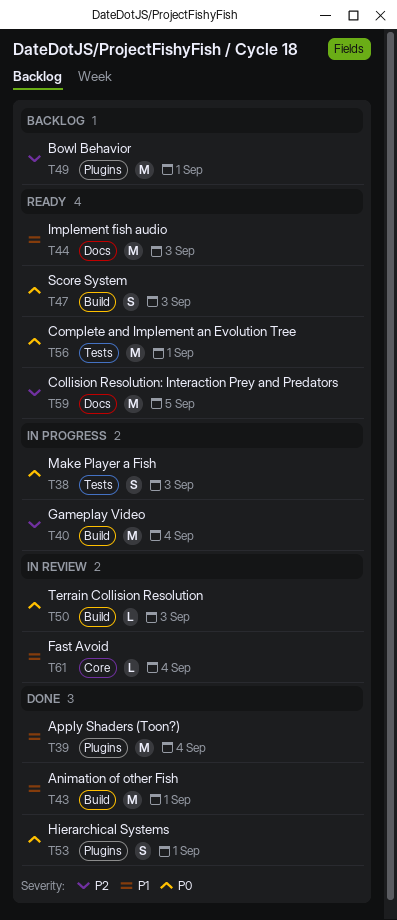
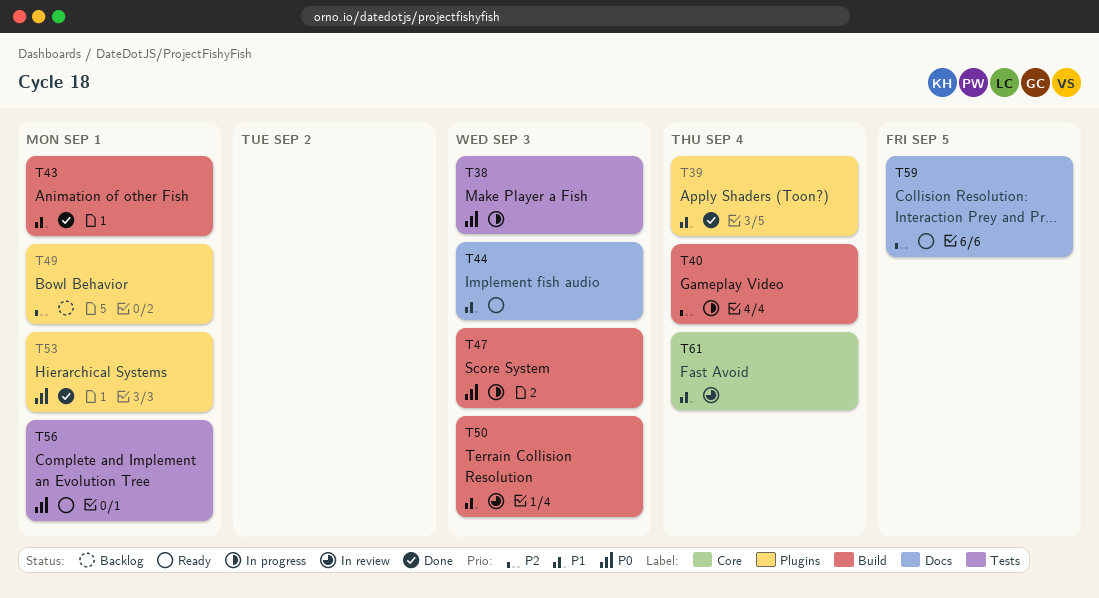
T47, status: Ready -> In progress
T50, priority: P0 -> P1

